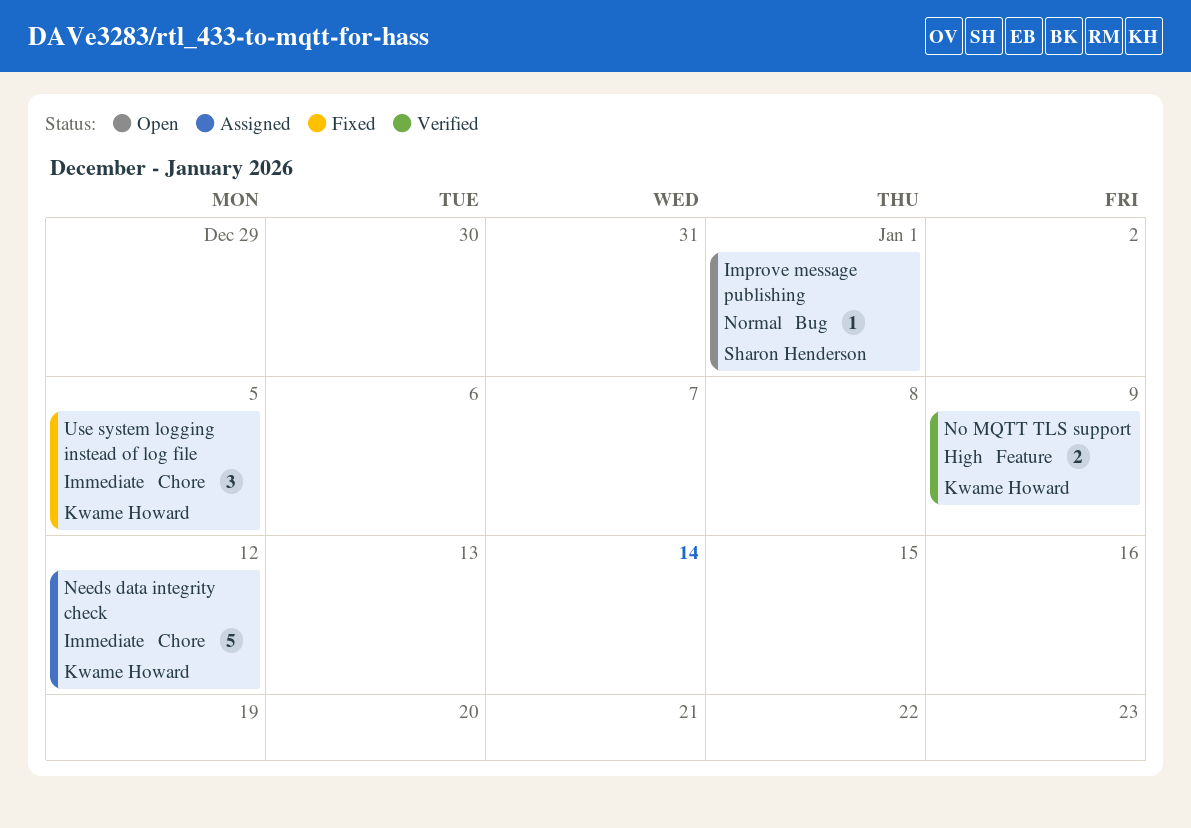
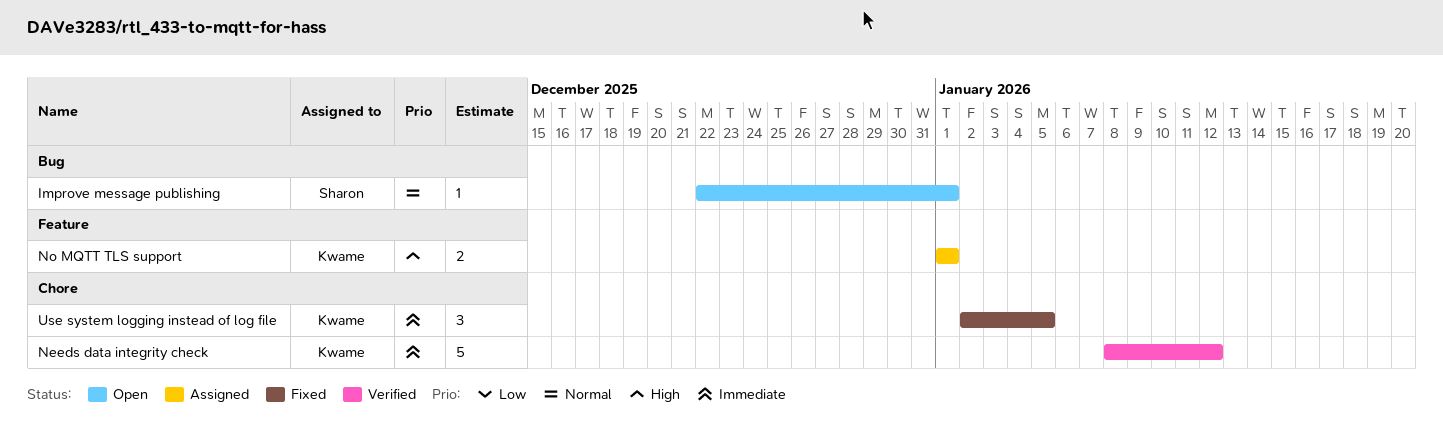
Needs data integrity check, status: Assigned -> Verified
No MQTT TLS support, status: Verified -> Assigned
No MQTT TLS support, due: Jan 9 -> Jan 1

